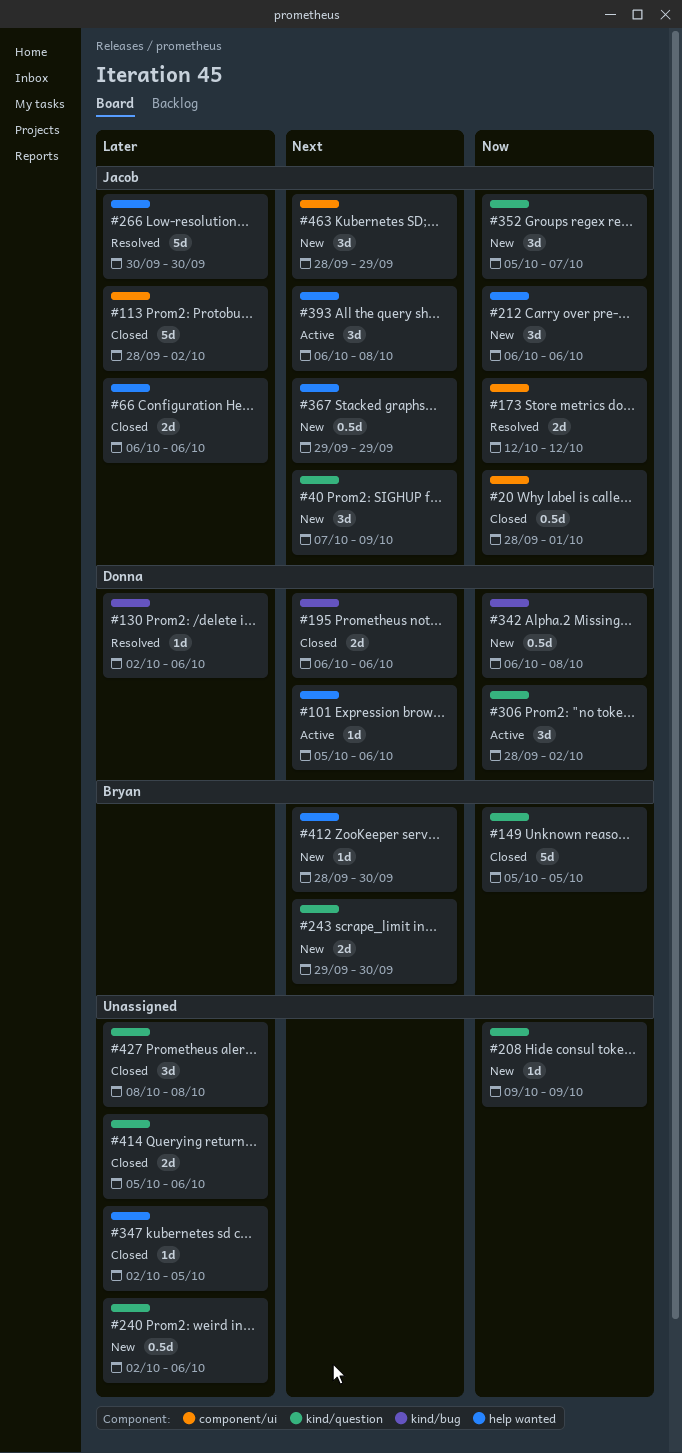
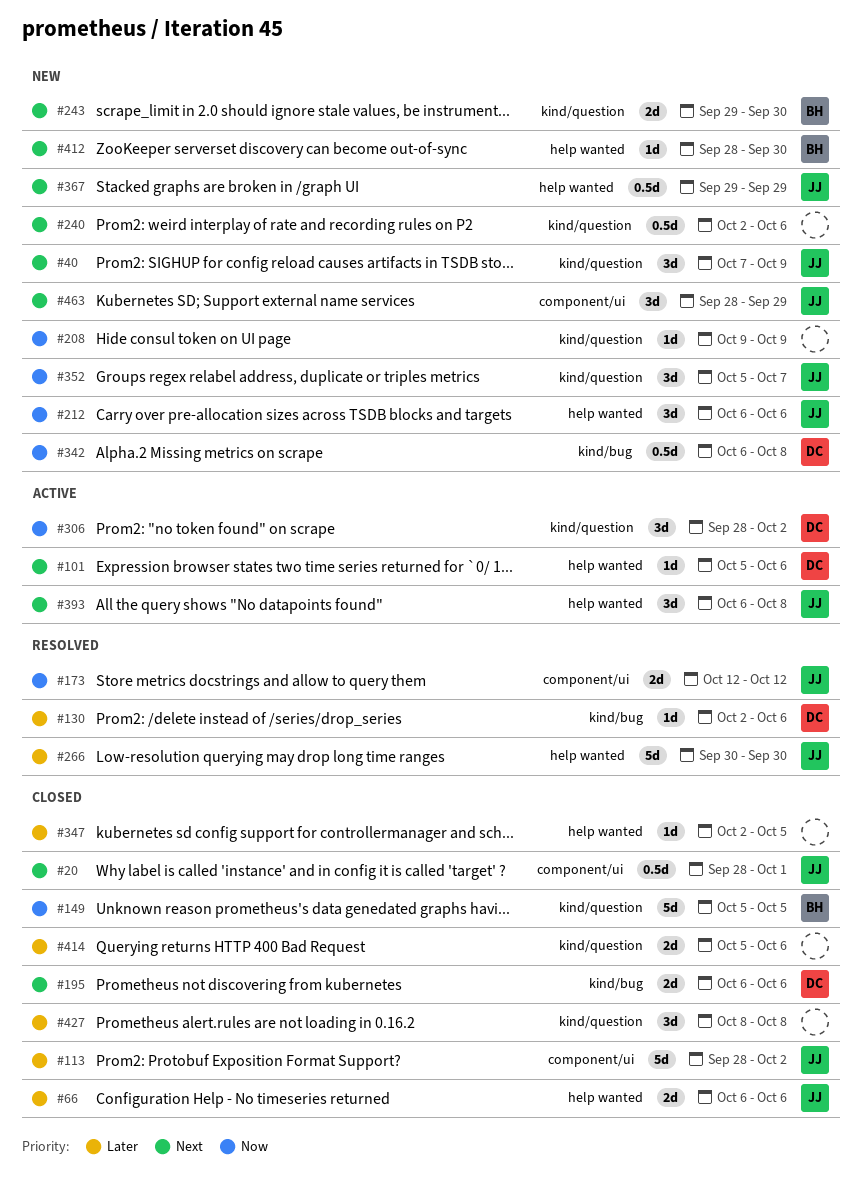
#20, priority: Now -> Next
#240, priority: Later -> Next

